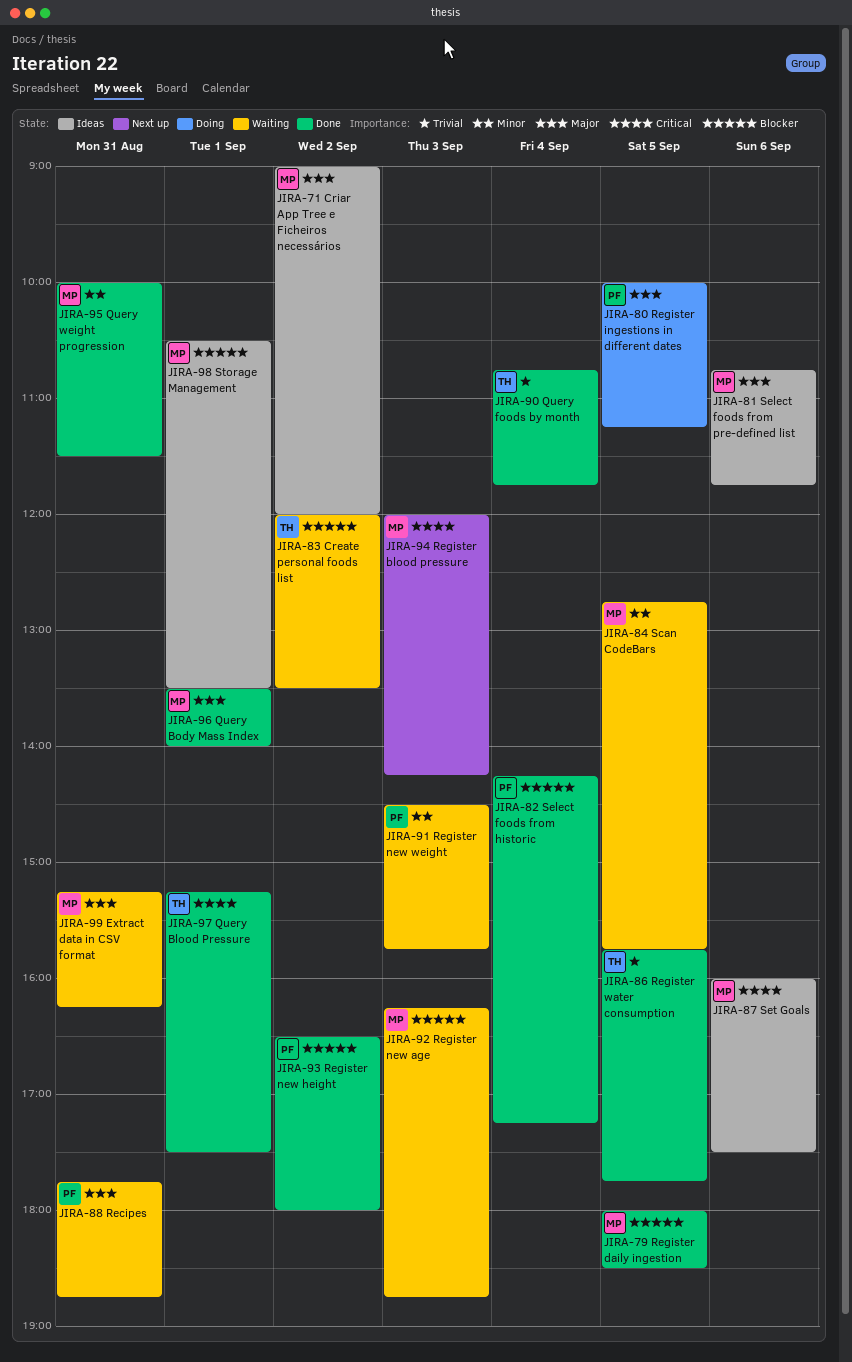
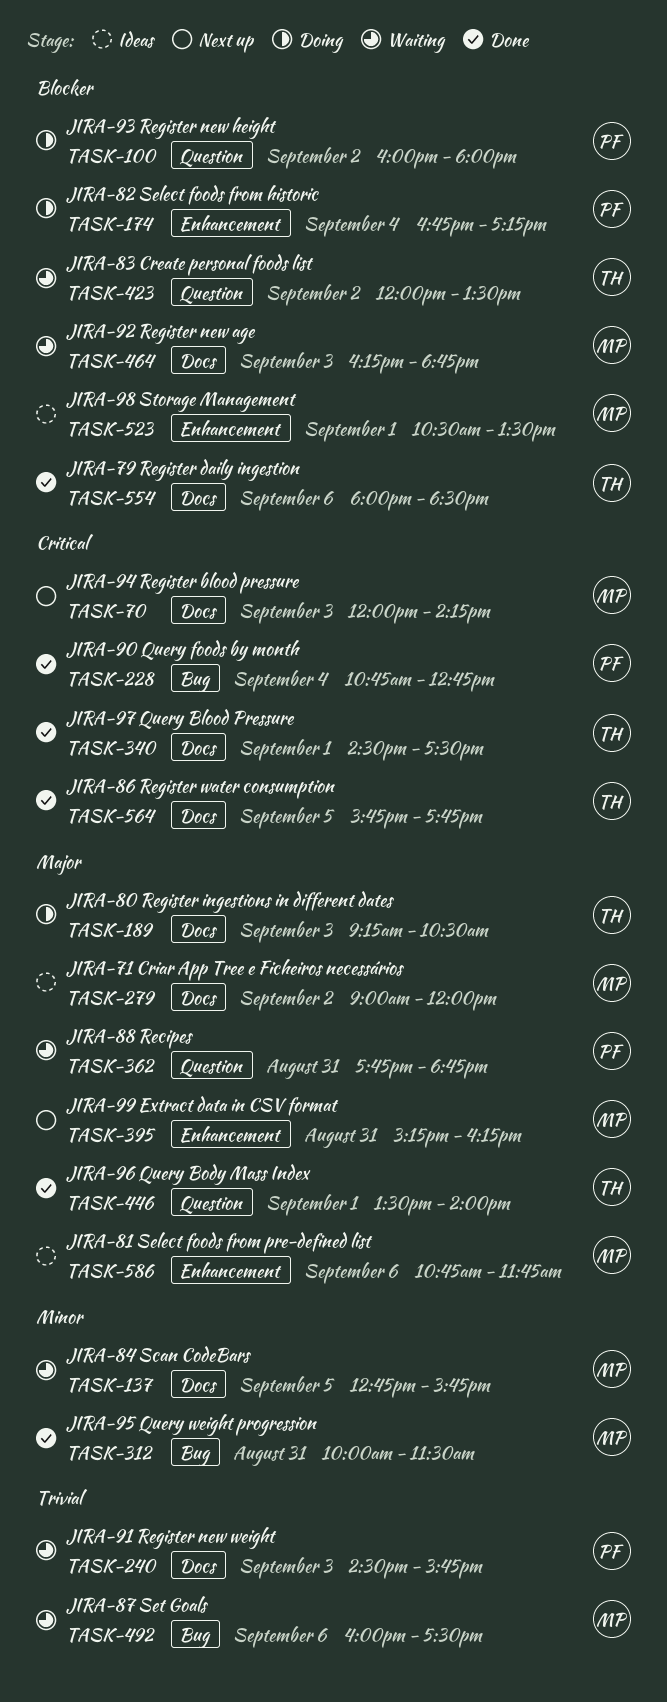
JIRA-79 Register daily ingestion, owner: MP -> TH
JIRA-79 Register daily ingestion, day: Sep 5 -> Sep 6
JIRA-80 Register ingestions in different dates, owner: PF -> TH
JIRA-80 Register ingestions in different dates, day: Sep 5 -> Sep 3
JIRA-80 Register ingestions in different dates, begins: 10:00 -> 09:15
JIRA-80 Register ingestions in different dates, ends: 11:15 -> 10:30
JIRA-82 Select foods from historic, status: Done -> Doing
JIRA-82 Select foods from historic, begins: 14:15 -> 16:45
JIRA-86 Register water consumption, priority: Trivial -> Critical
JIRA-87 Set Goals, status: Ideas -> Waiting
JIRA-87 Set Goals, priority: Critical -> Trivial
JIRA-90 Query foods by month, owner: TH -> PF
JIRA-90 Query foods by month, priority: Trivial -> Critical
JIRA-90 Query foods by month, ends: 11:45 -> 12:45
JIRA-91 Register new weight, priority: Minor -> Trivial
JIRA-93 Register new height, status: Done -> Doing
JIRA-93 Register new height, begins: 16:30 -> 16:00
JIRA-96 Query Body Mass Index, owner: MP -> TH
JIRA-97 Query Blood Pressure, begins: 15:15 -> 14:30
JIRA-99 Extract data in CSV format, status: Waiting -> Next up

